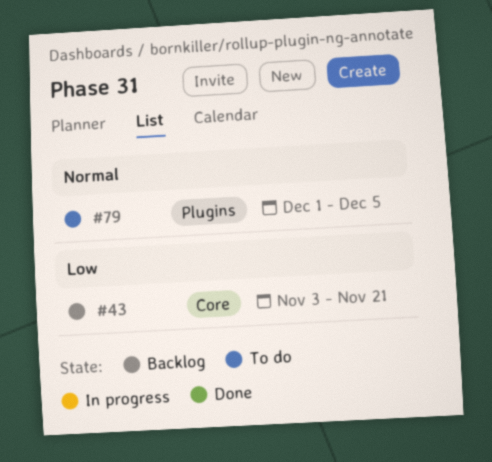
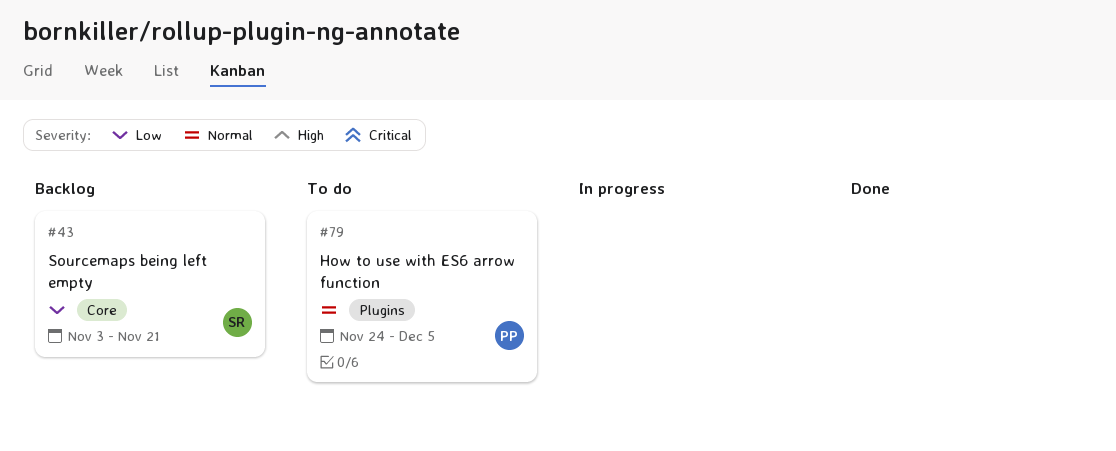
#79, start: Dec 1 -> Nov 24

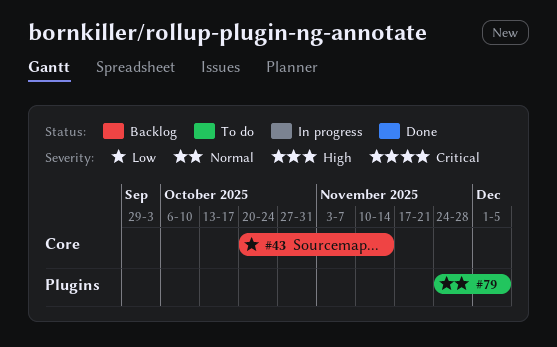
#43, start: Nov 3 -> Oct 20
#43, due: Nov 21 -> Nov 14

